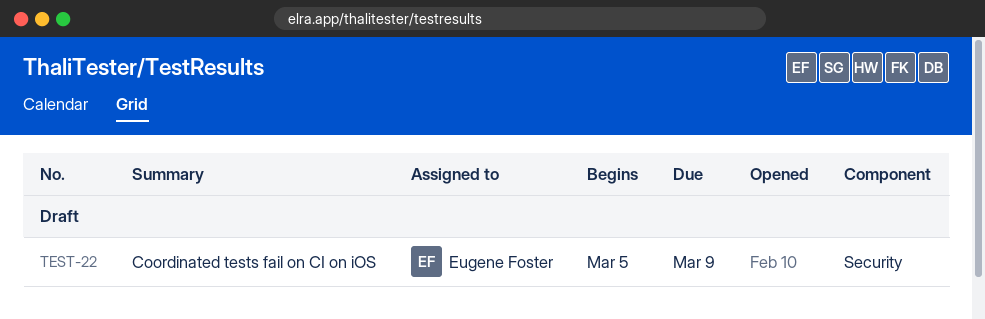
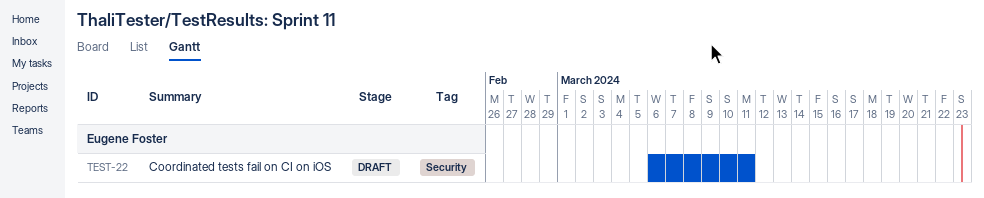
TEST-22, start: Mar 5 -> Mar 6
TEST-22, due: Mar 9 -> Mar 11

